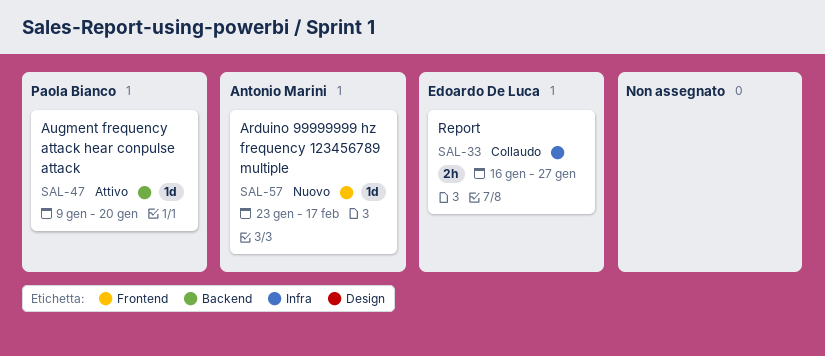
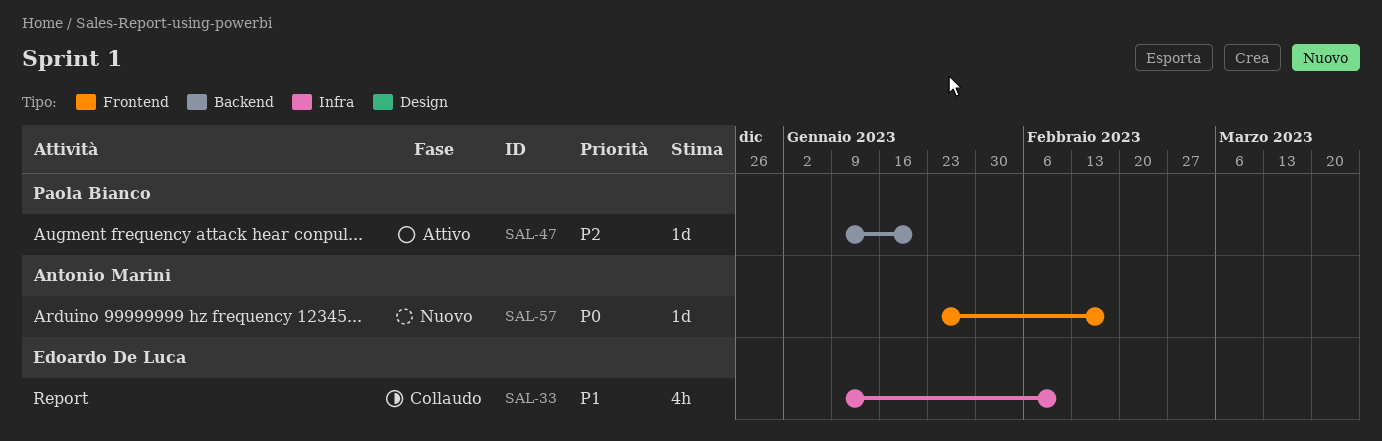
SAL-33, estimate: 2h -> 4h
SAL-33, start: Jan 16 -> Jan 9
SAL-33, due: Jan 27 -> Feb 10

